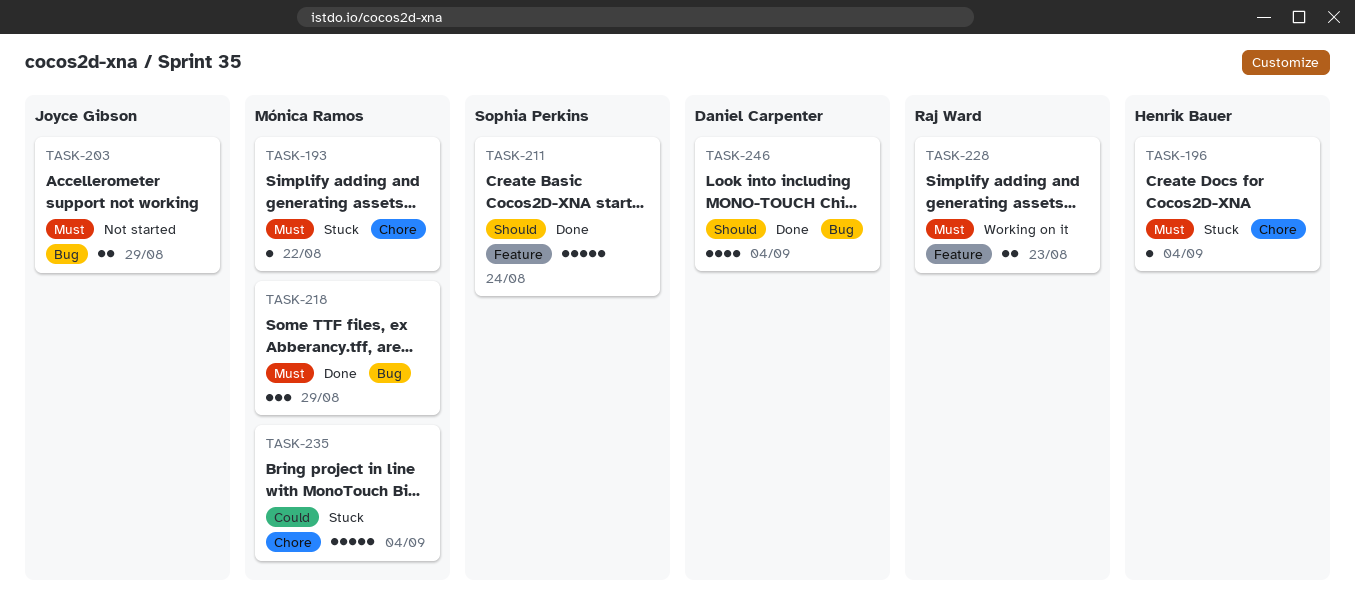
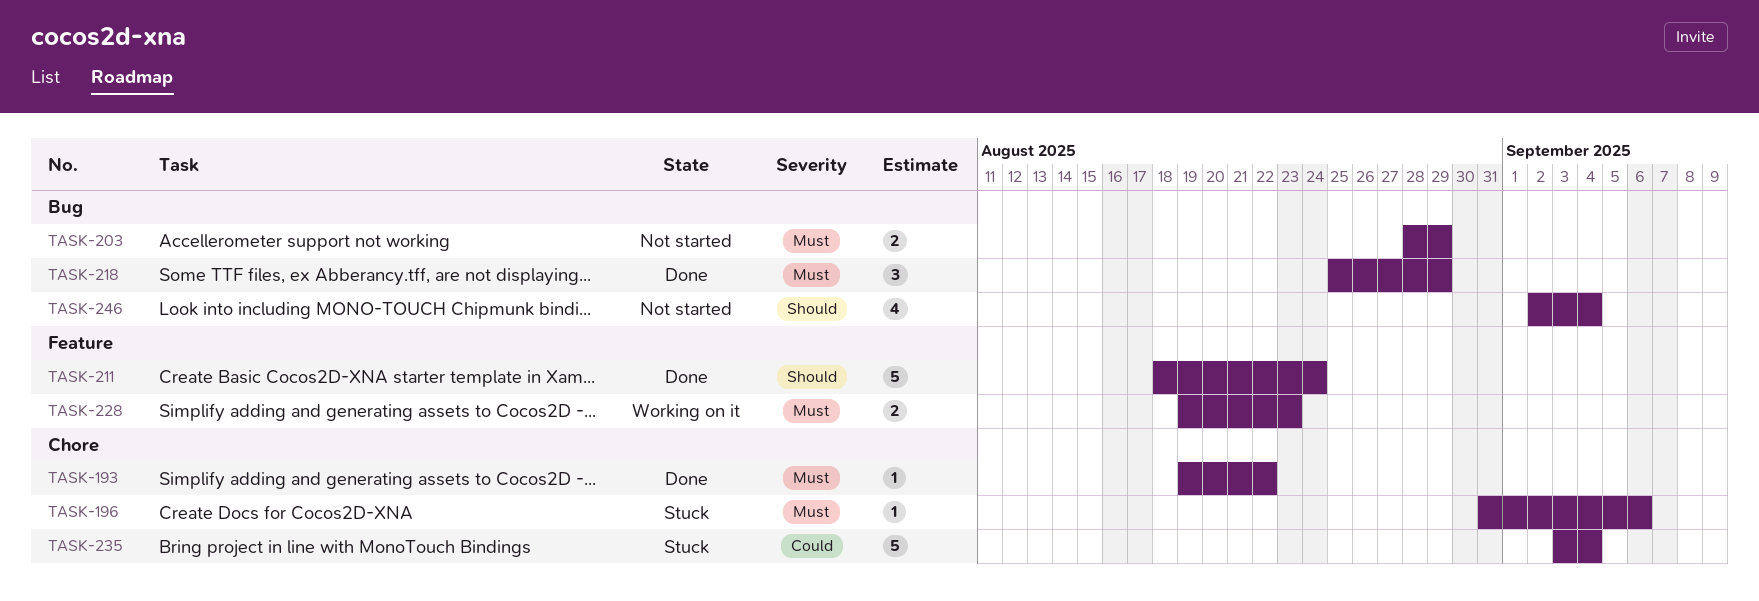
TASK-193, status: Stuck -> Done
TASK-196, due: Sep 4 -> Sep 6
TASK-246, status: Done -> Not started

